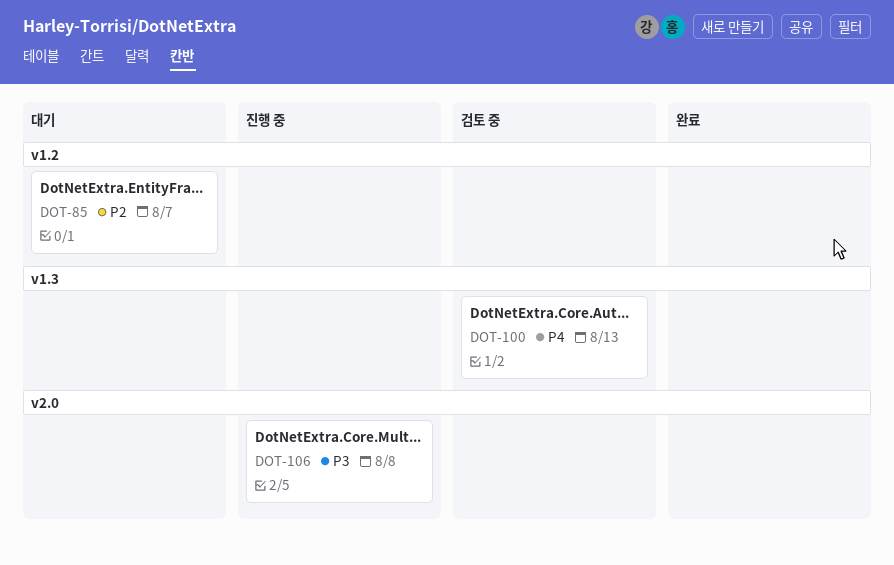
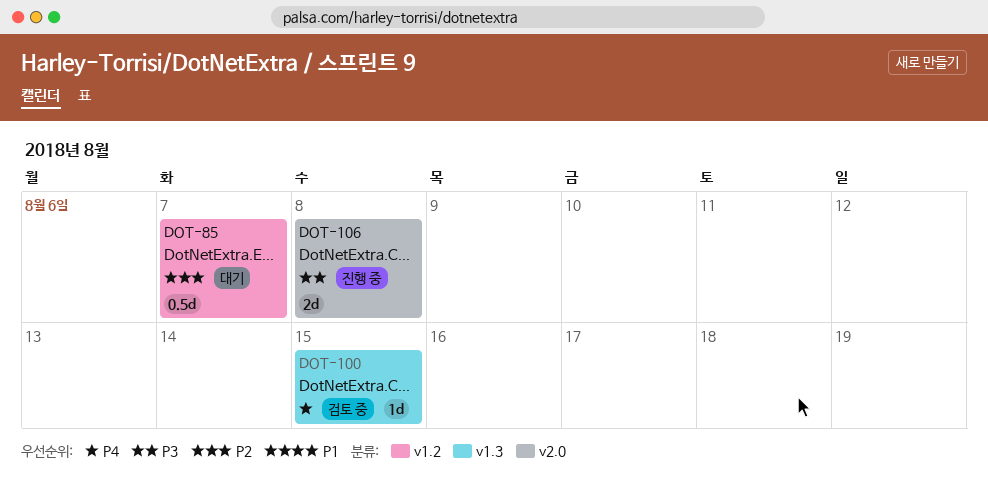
DOT-100, due: Aug 13 -> Aug 15

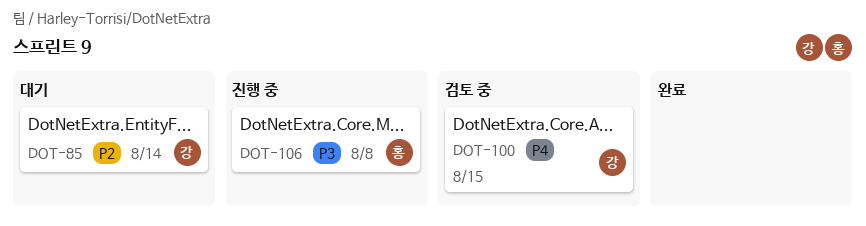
DOT-85, due: Aug 7 -> Aug 14

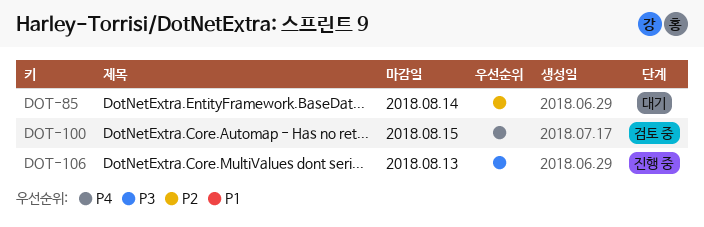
DOT-106, due: Aug 8 -> Aug 13

